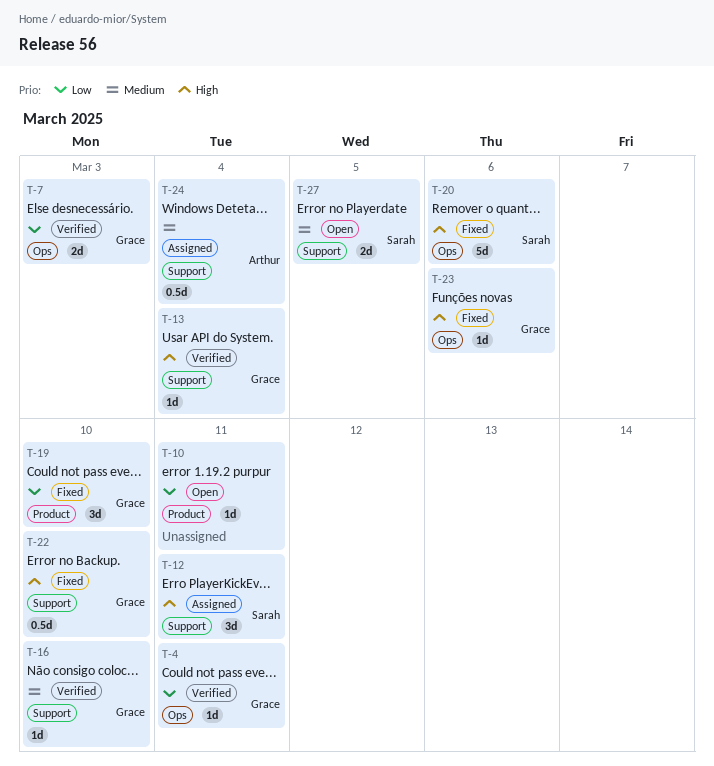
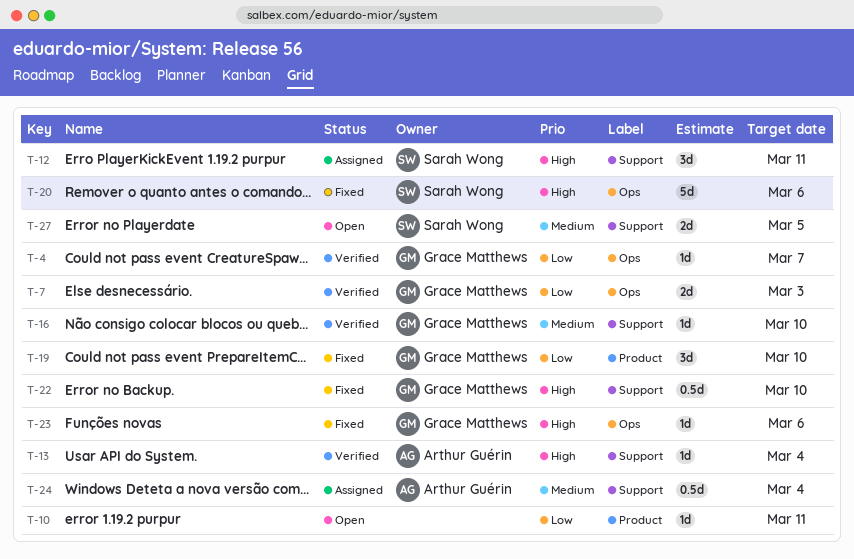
T-4, due: Mar 11 -> Mar 7
T-13, owner: Grace Matthews -> Arthur Guérin

